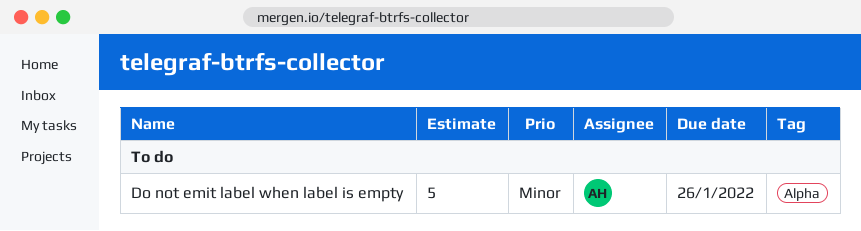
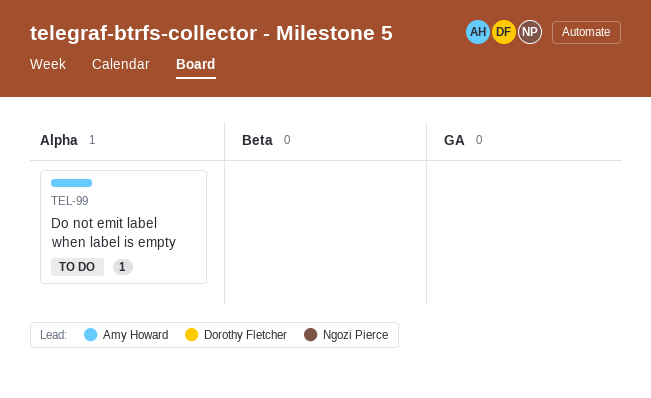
Do not emit label when label is empty, estimate: 5 -> 1

